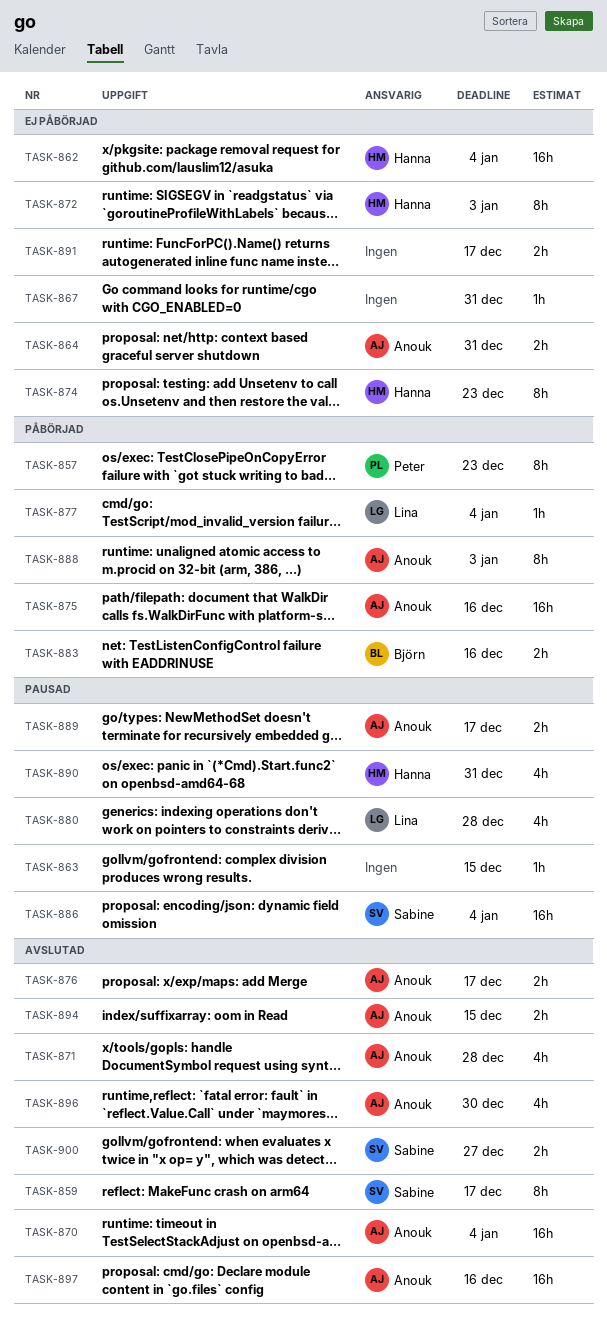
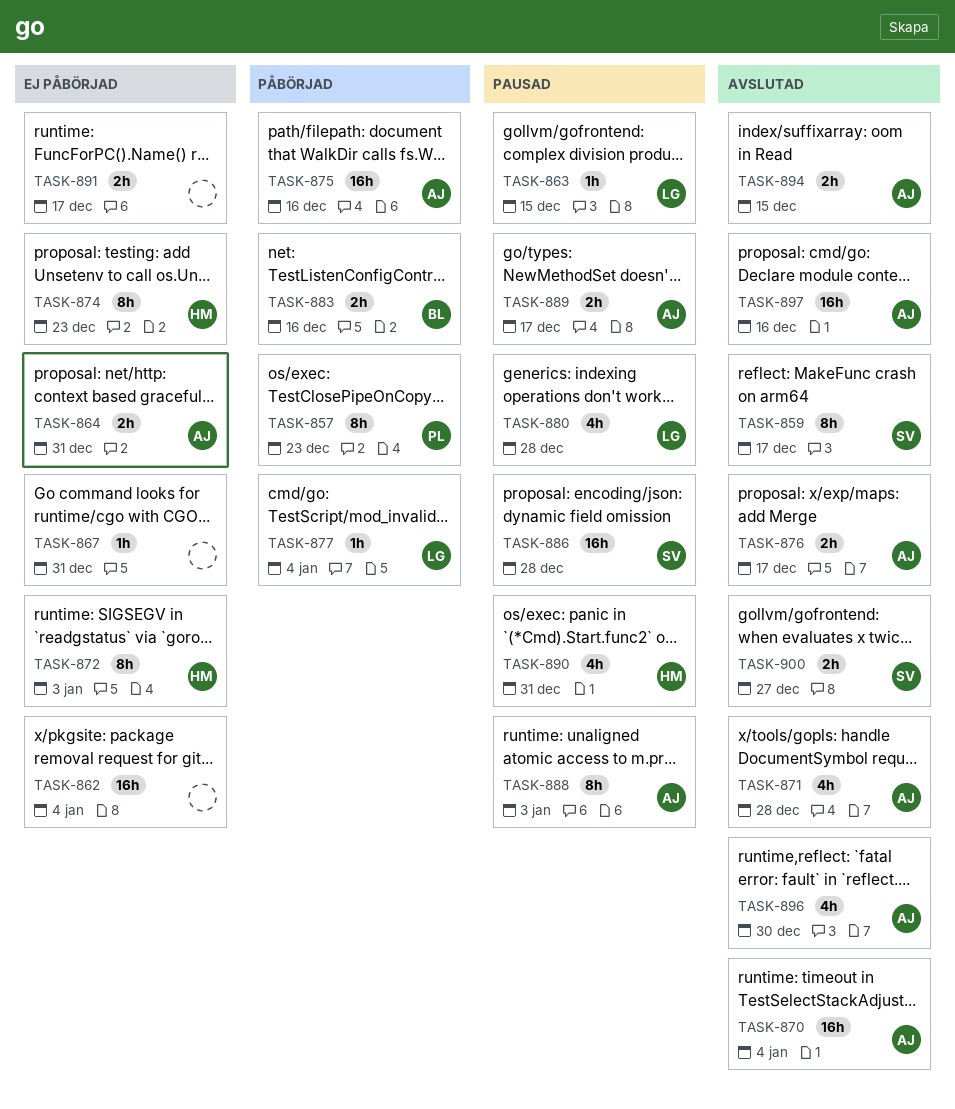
TASK-862, owner: Hanna -> none
TASK-863, owner: none -> Lina
TASK-886, due: Jan 4 -> Dec 28
TASK-888, status: Påbörjad -> Pausad

